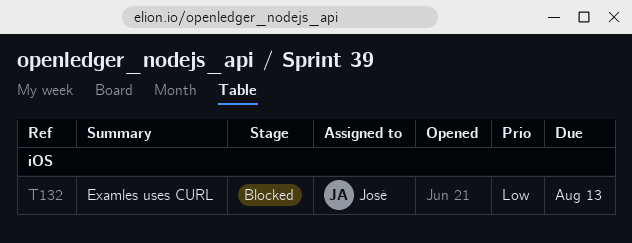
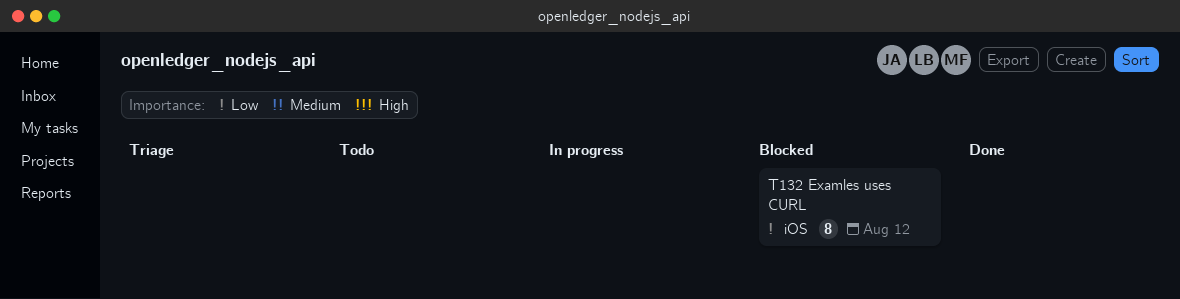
T132, due: Aug 13 -> Aug 12

